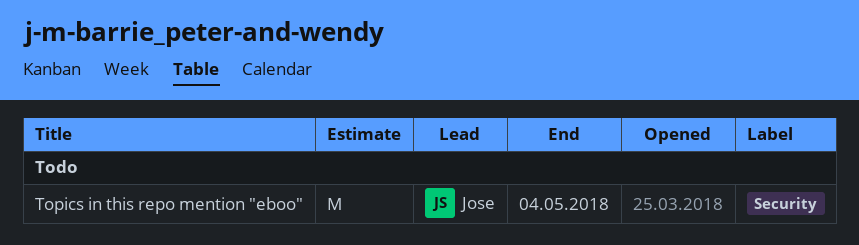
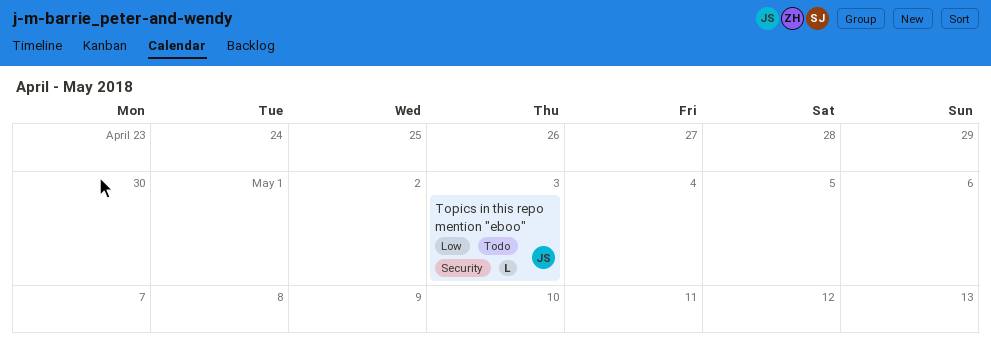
Topics in this repo mention "eboo", estimate: M -> L
Topics in this repo mention "eboo", due: May 4 -> May 3

